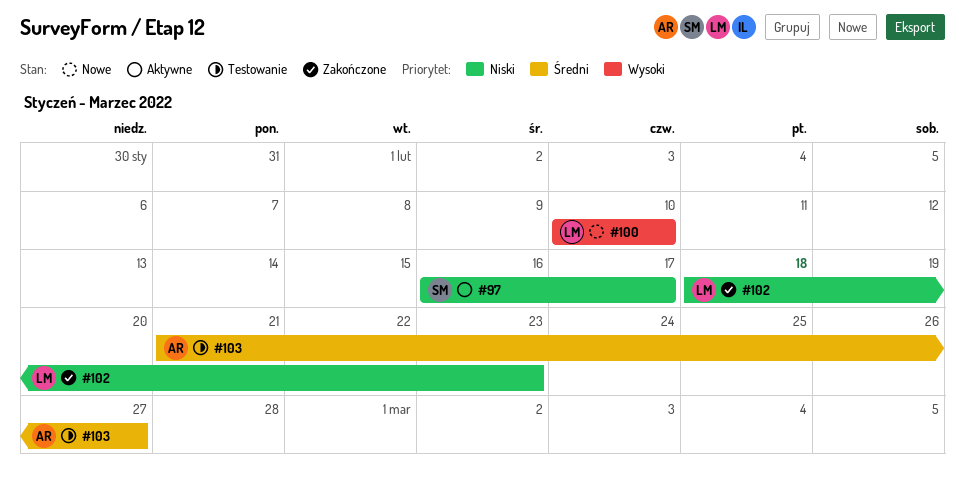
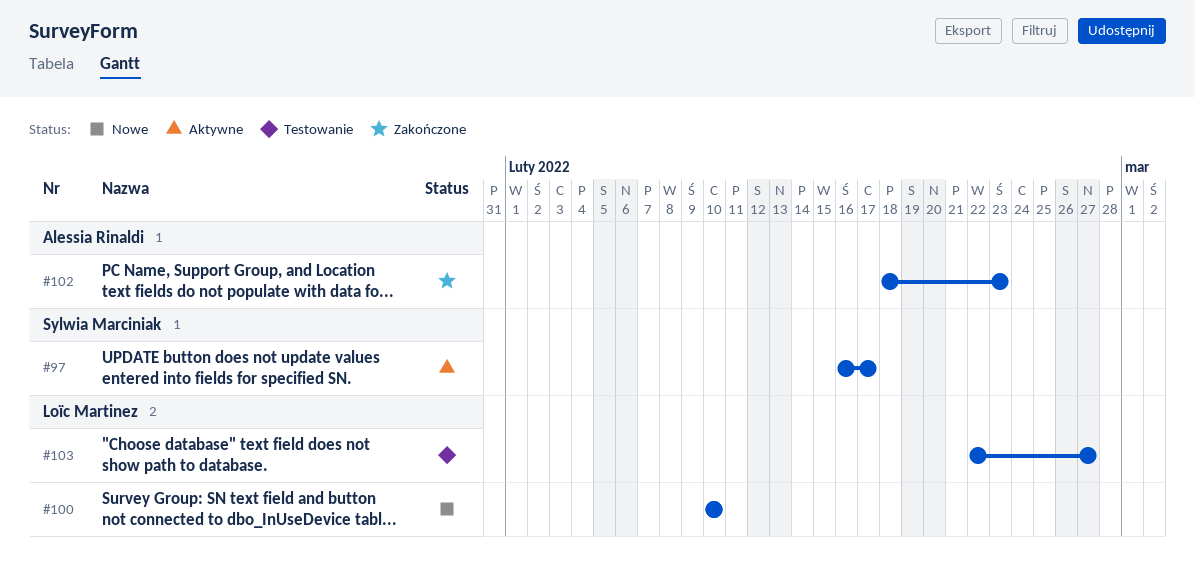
#102, owner: Loïc Martinez -> Alessia Rinaldi
#103, owner: Alessia Rinaldi -> Loïc Martinez
#103, start: Feb 21 -> Feb 22

